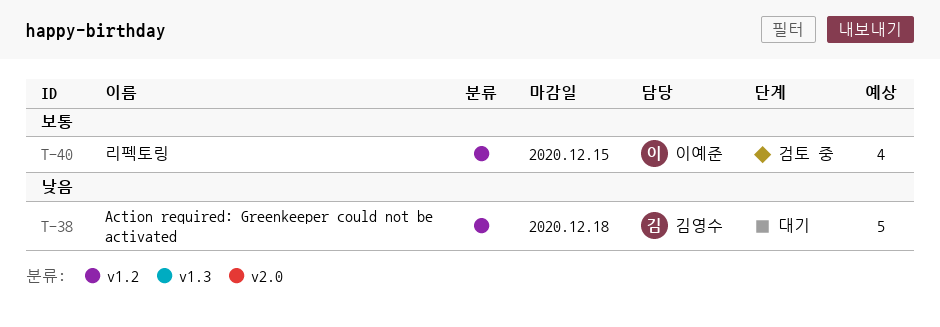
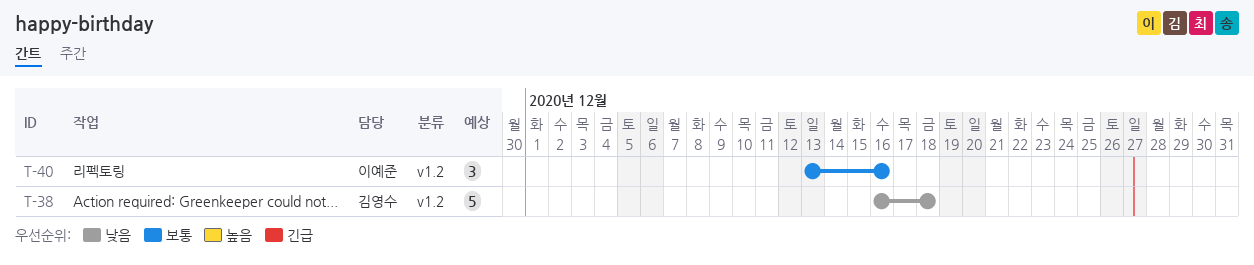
T-40, estimate: 4 -> 3
T-40, due: Dec 15 -> Dec 16

